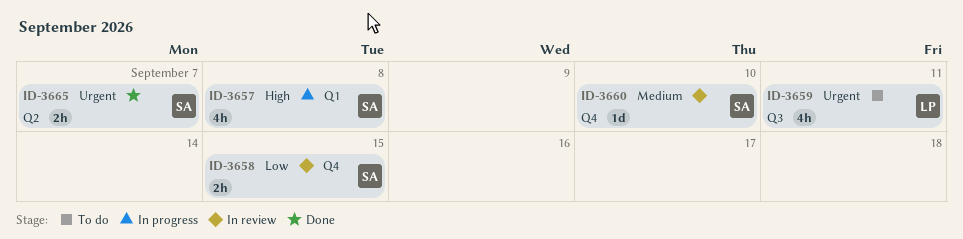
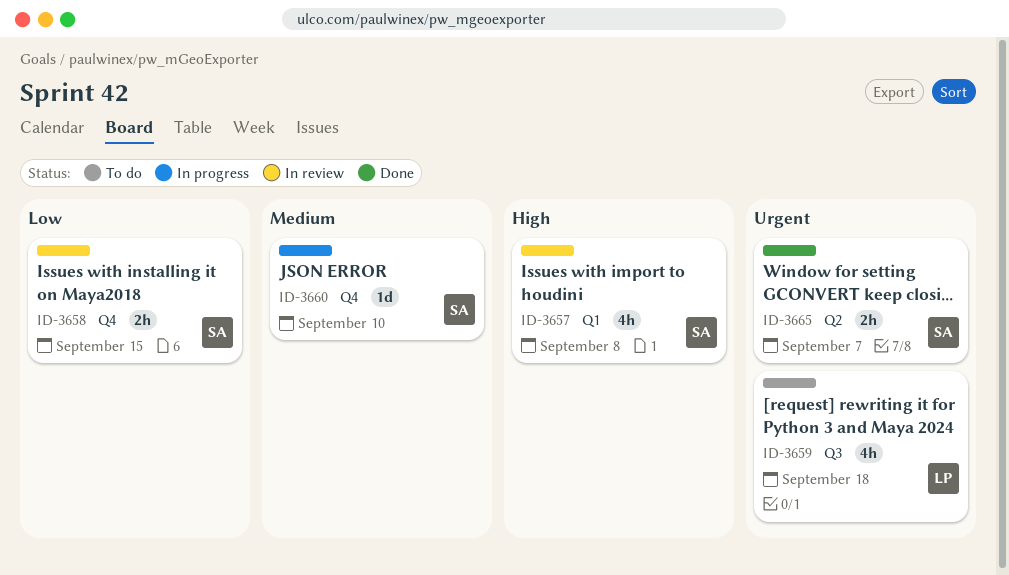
ID-3657, status: In progress -> In review
ID-3659, due: Sep 11 -> Sep 18
ID-3660, status: In review -> In progress

